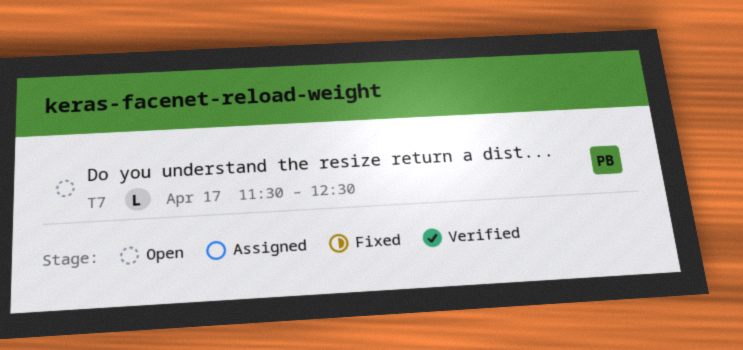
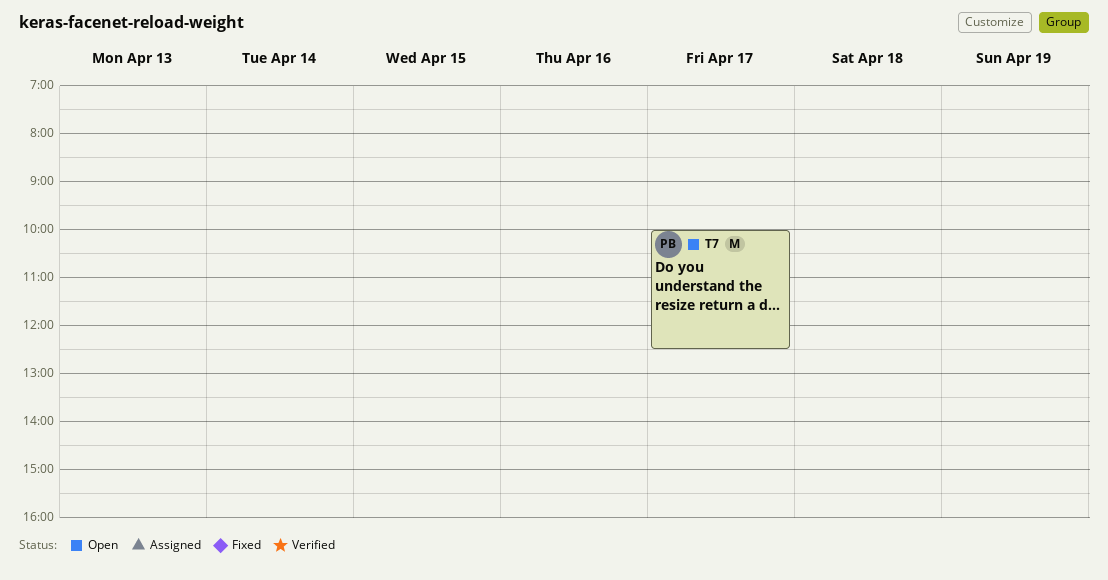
T7, estimate: L -> M
T7, begins: 11:30 -> 10:00

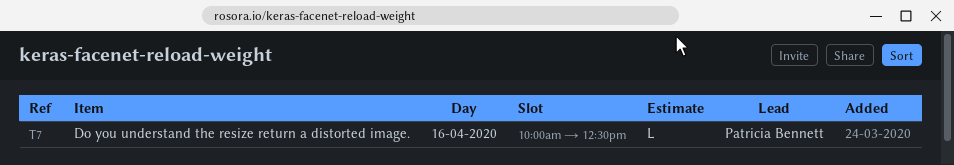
T7, estimate: M -> L
T7, day: Apr 17 -> Apr 16

